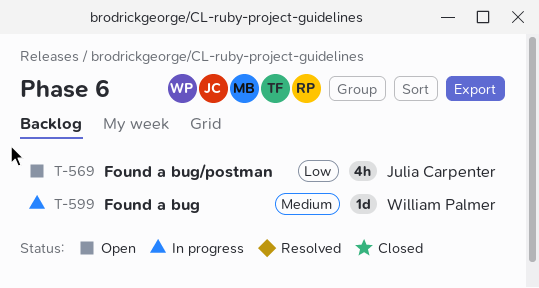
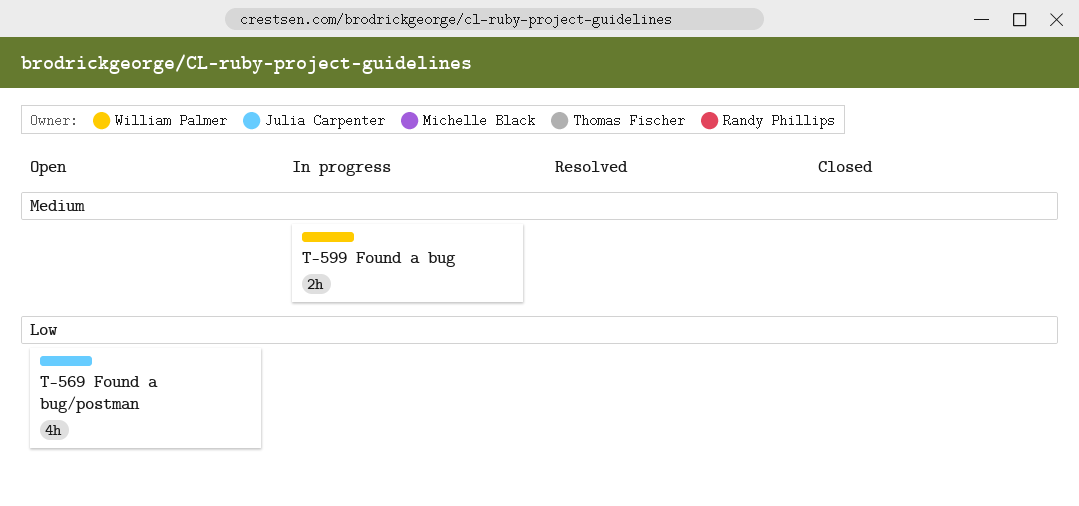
T-599, estimate: 1d -> 2h

